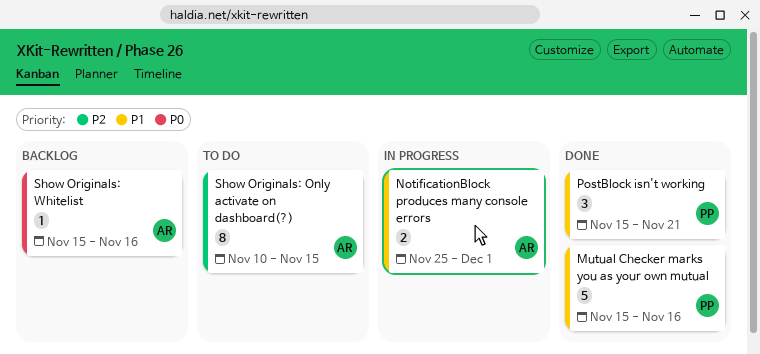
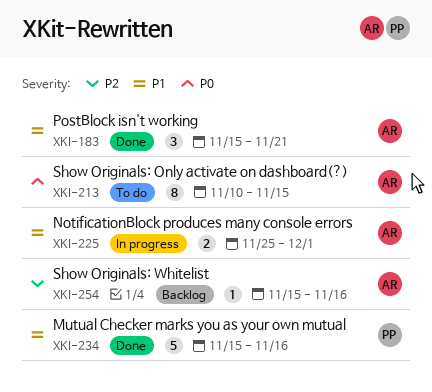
PostBlock isn't working, owner: PP -> AR
Show Originals: Only activate on dashboard(?), priority: P2 -> P0
Show Originals: Whitelist, priority: P0 -> P2

